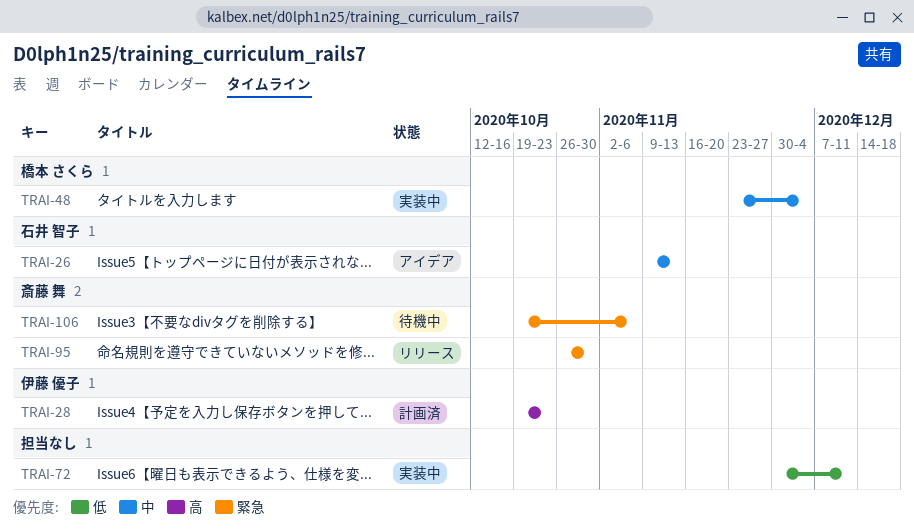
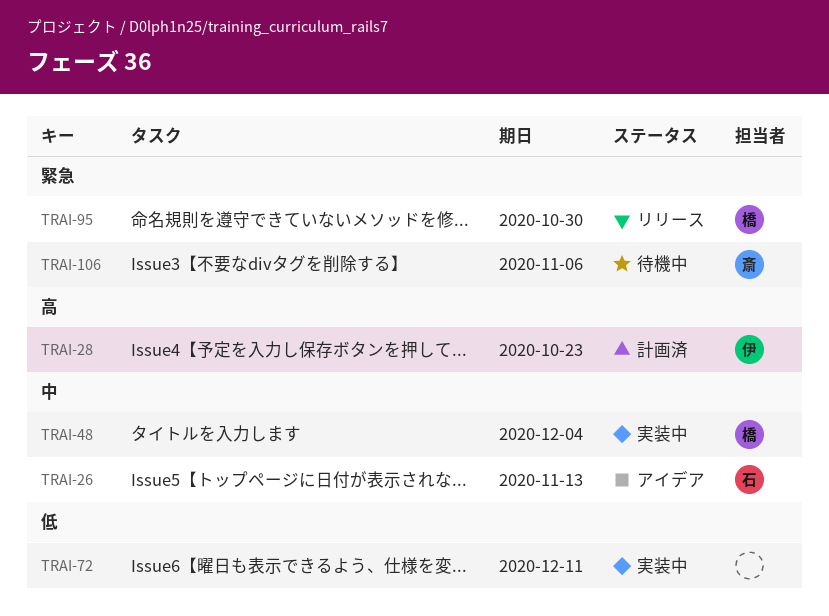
TRAI-95, owner: 斎藤 舞 -> 橋本 さくら

